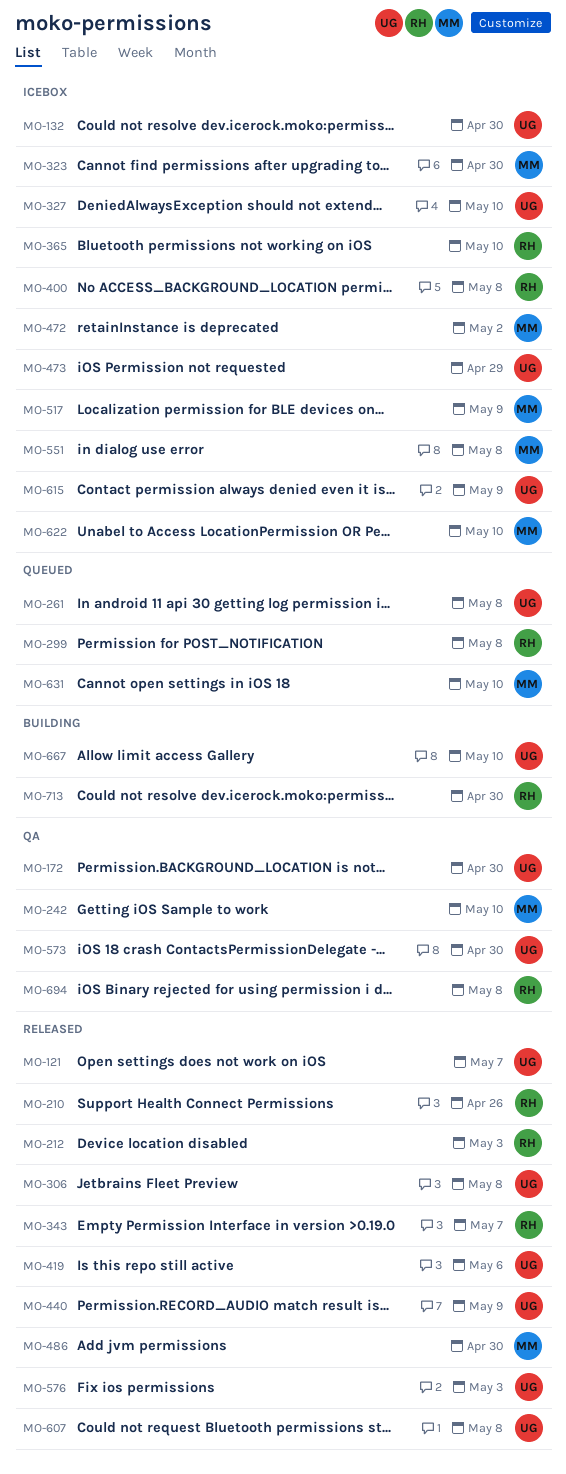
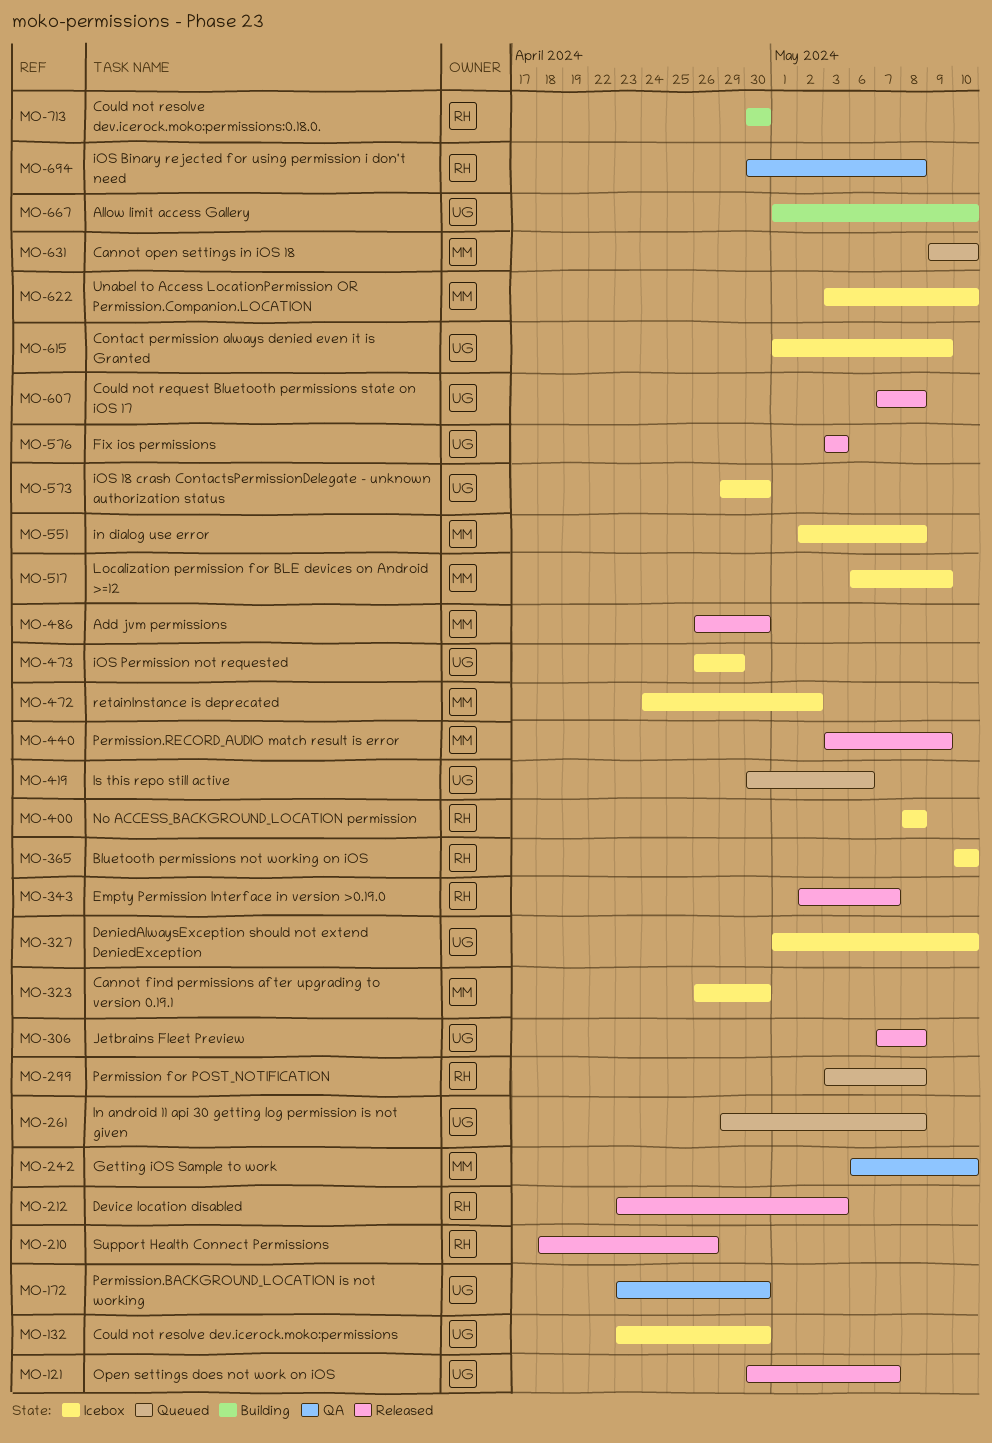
MO-419, status: Released -> Queued
MO-440, owner: UG -> MM
MO-573, status: QA -> Icebox

